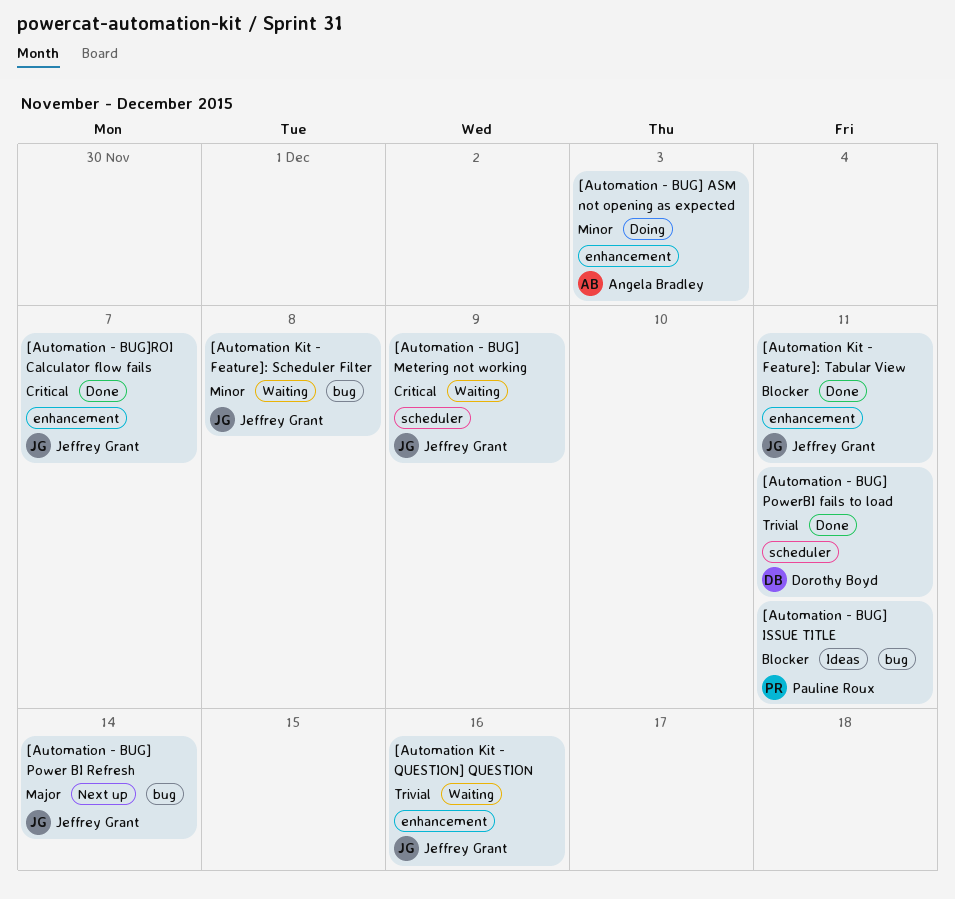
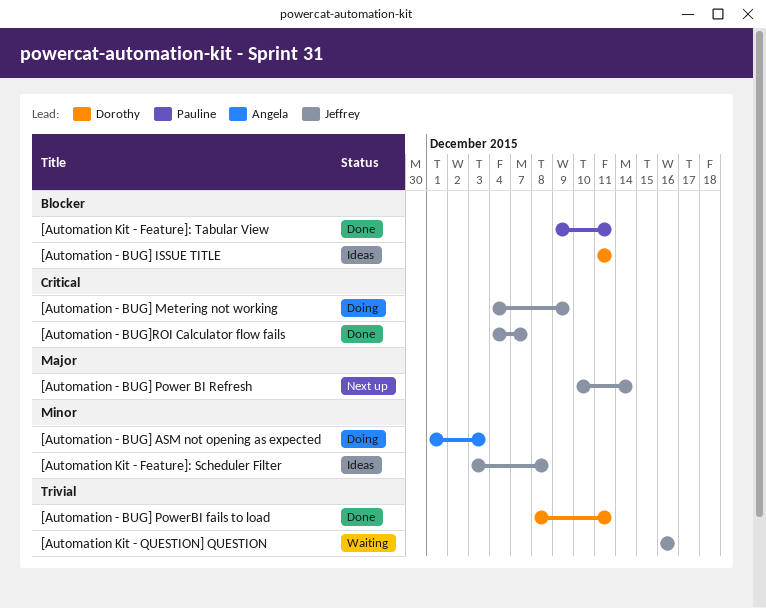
[Automation - BUG] ISSUE TITLE, owner: Pauline Roux -> Dorothy Boyd
[Automation - BUG] Metering not working, status: Waiting -> Doing
[Automation Kit - Feature]: Scheduler Filter, status: Waiting -> Ideas
[Automation Kit - Feature]: Tabular View, owner: Jeffrey Grant -> Pauline Roux

